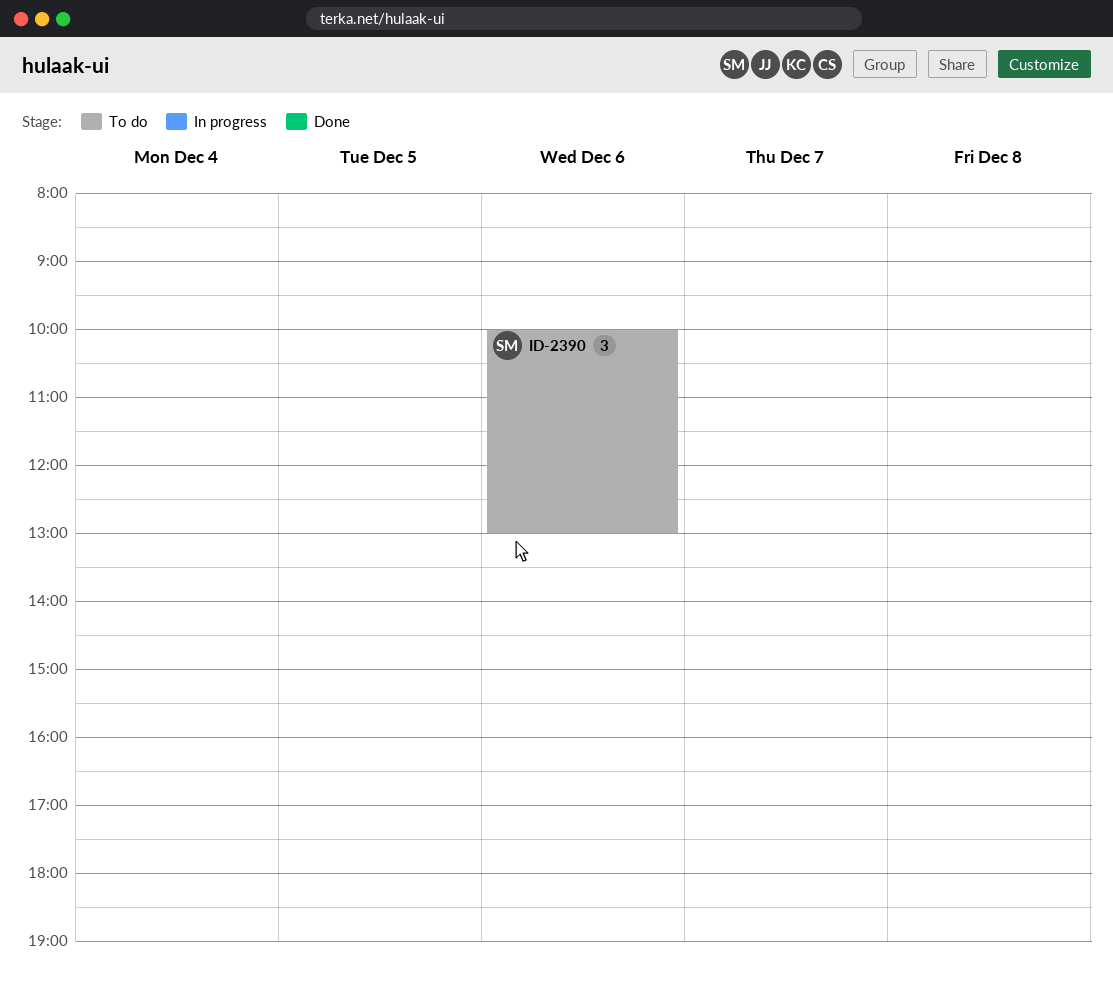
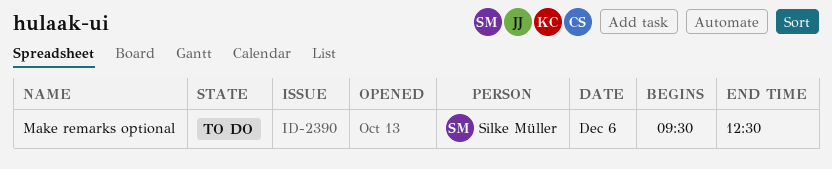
ID-2390, begins: 10:00 -> 09:30
ID-2390, ends: 13:00 -> 12:30

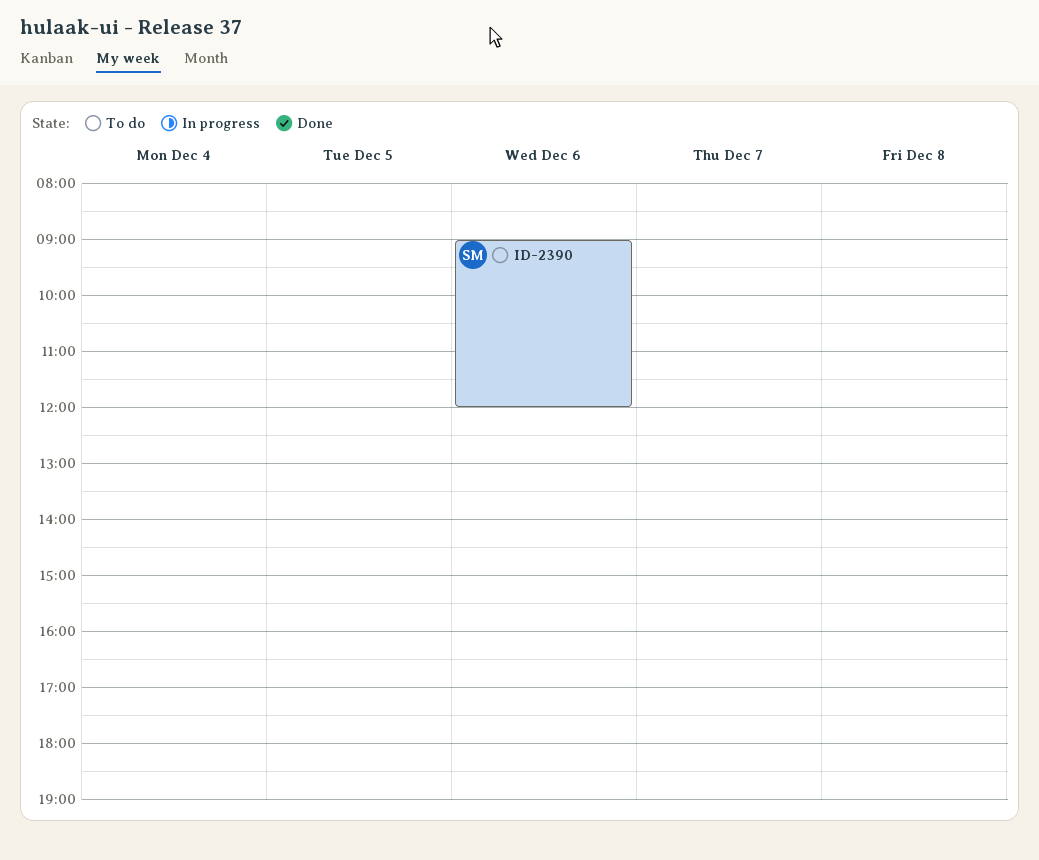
ID-2390, begins: 09:30 -> 09:00
ID-2390, ends: 12:30 -> 12:00

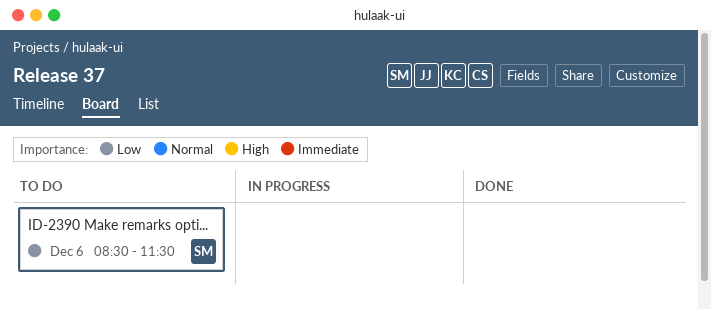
ID-2390, begins: 09:00 -> 08:30
ID-2390, ends: 12:00 -> 11:30

